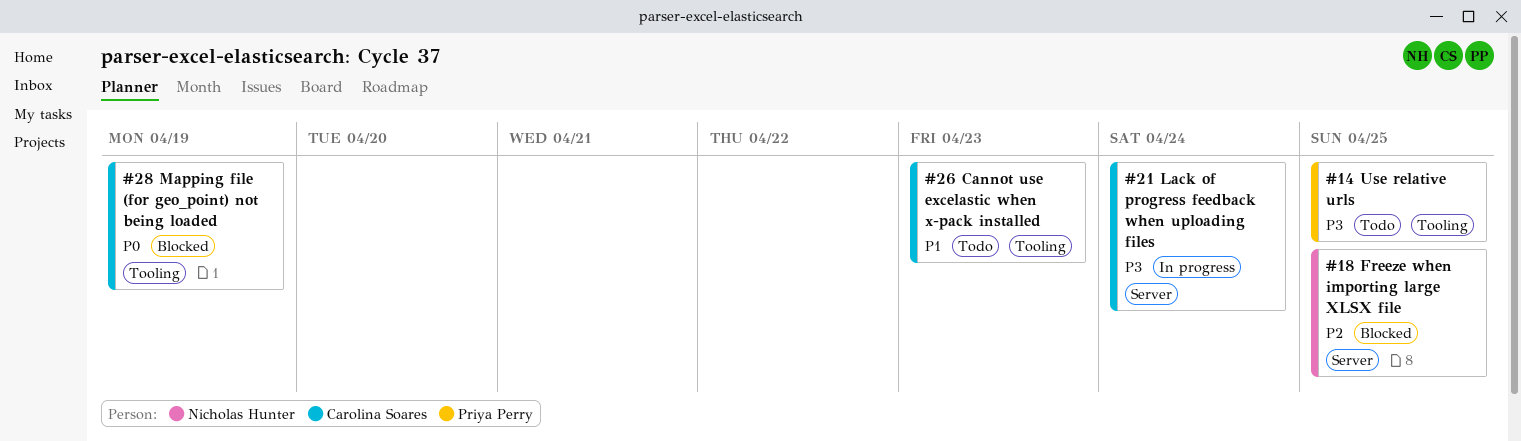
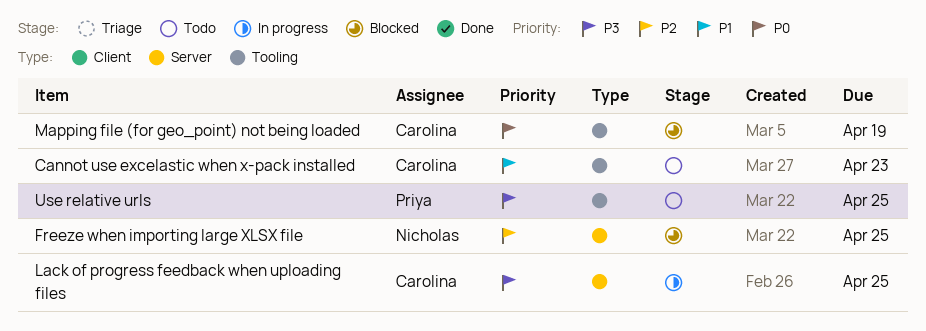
Lack of progress feedback when uploading files, due: Apr 24 -> Apr 25

